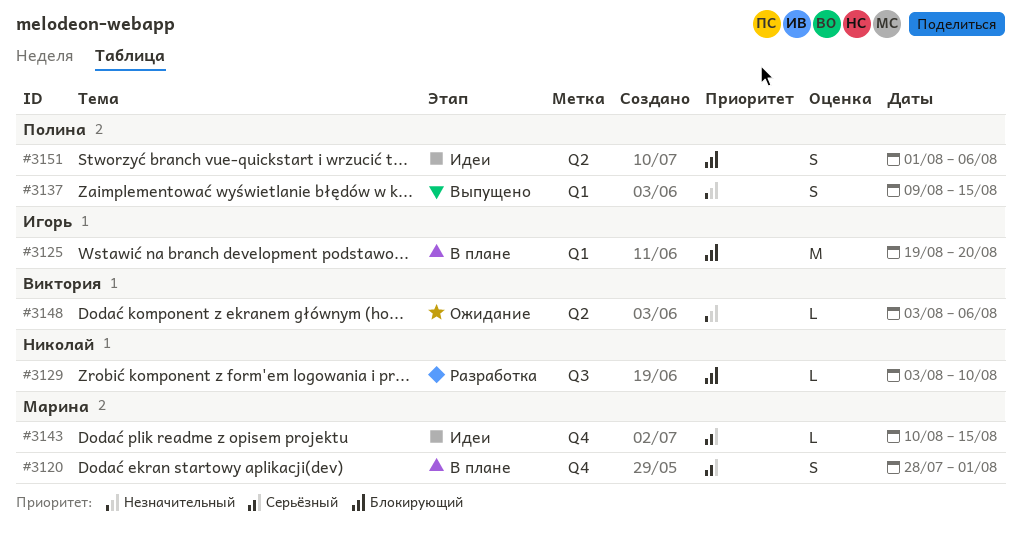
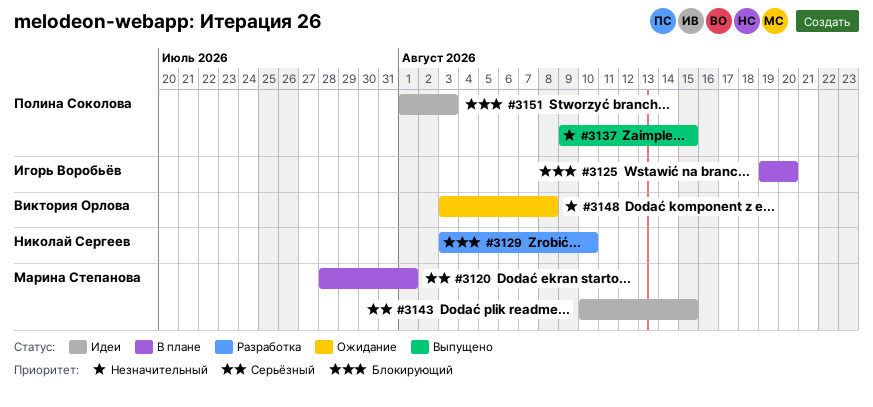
#3148, due: Aug 6 -> Aug 8
#3151, due: Aug 6 -> Aug 3

